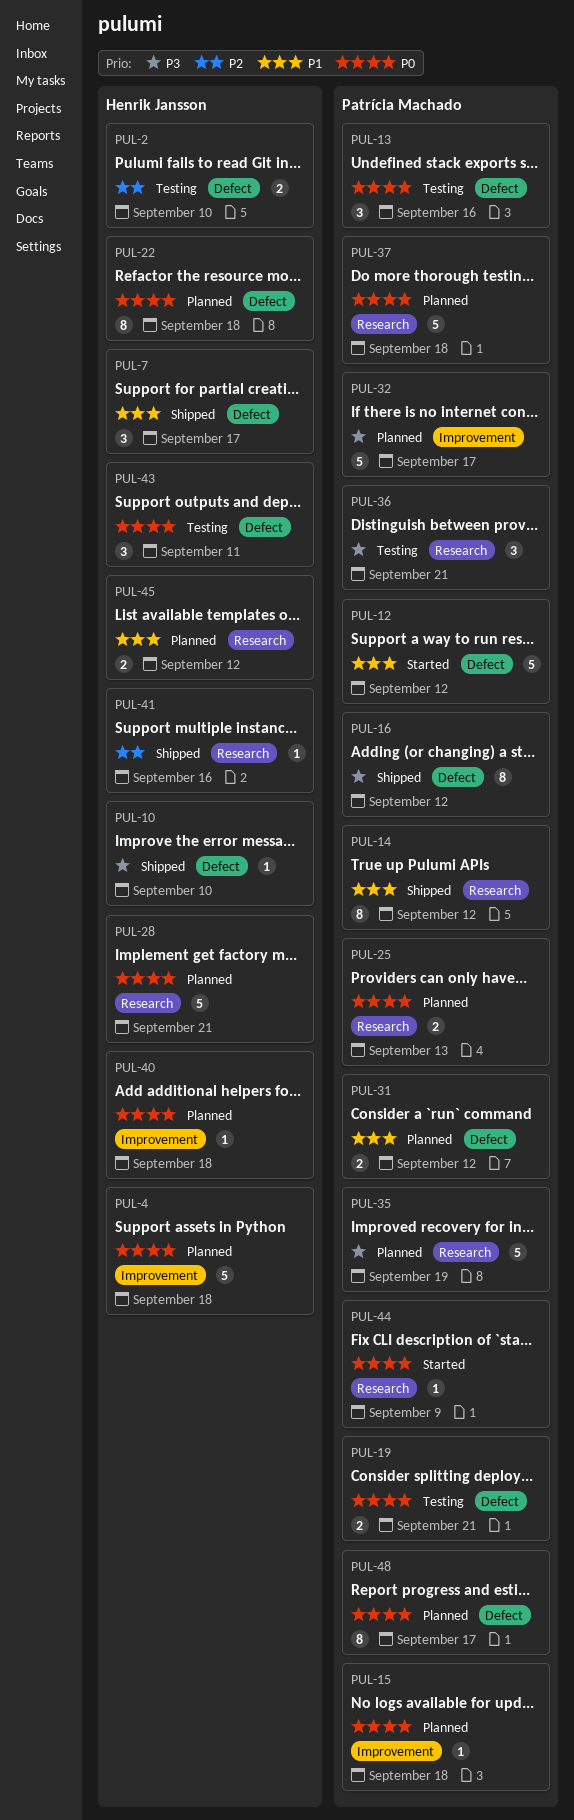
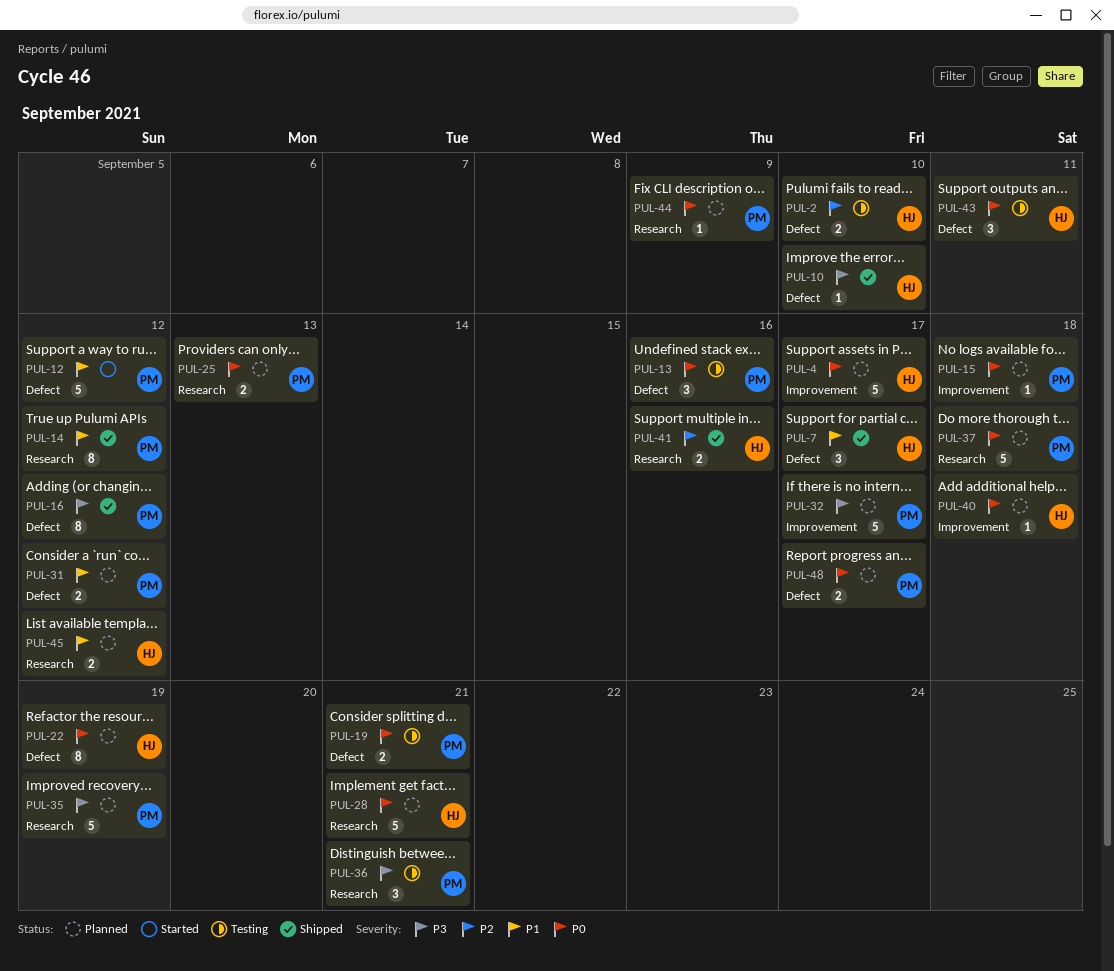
PUL-4, due: Sep 18 -> Sep 17
PUL-22, due: Sep 18 -> Sep 19
PUL-41, estimate: 1 -> 2
PUL-44, status: Started -> Planned
PUL-48, estimate: 8 -> 2

